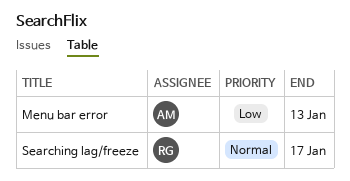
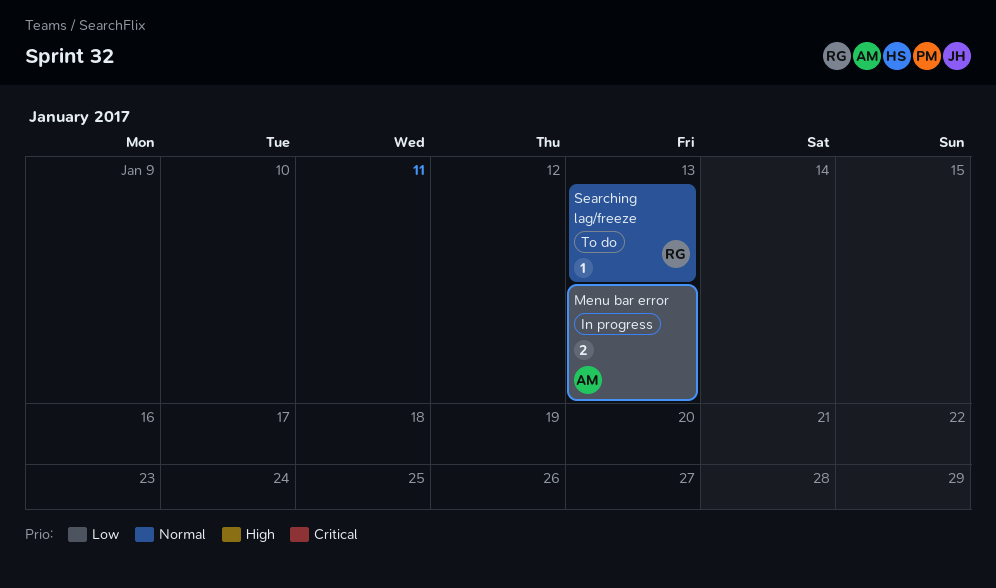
Searching lag/freeze, due: Jan 17 -> Jan 13

